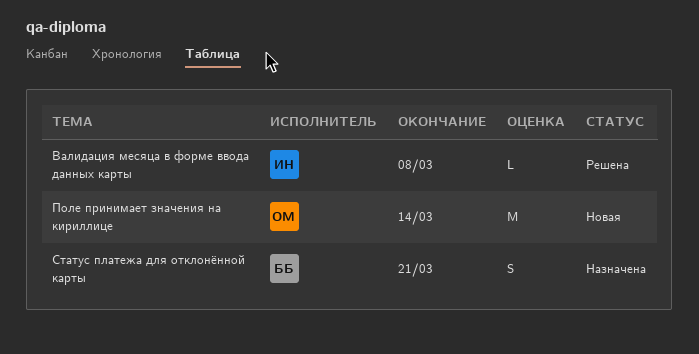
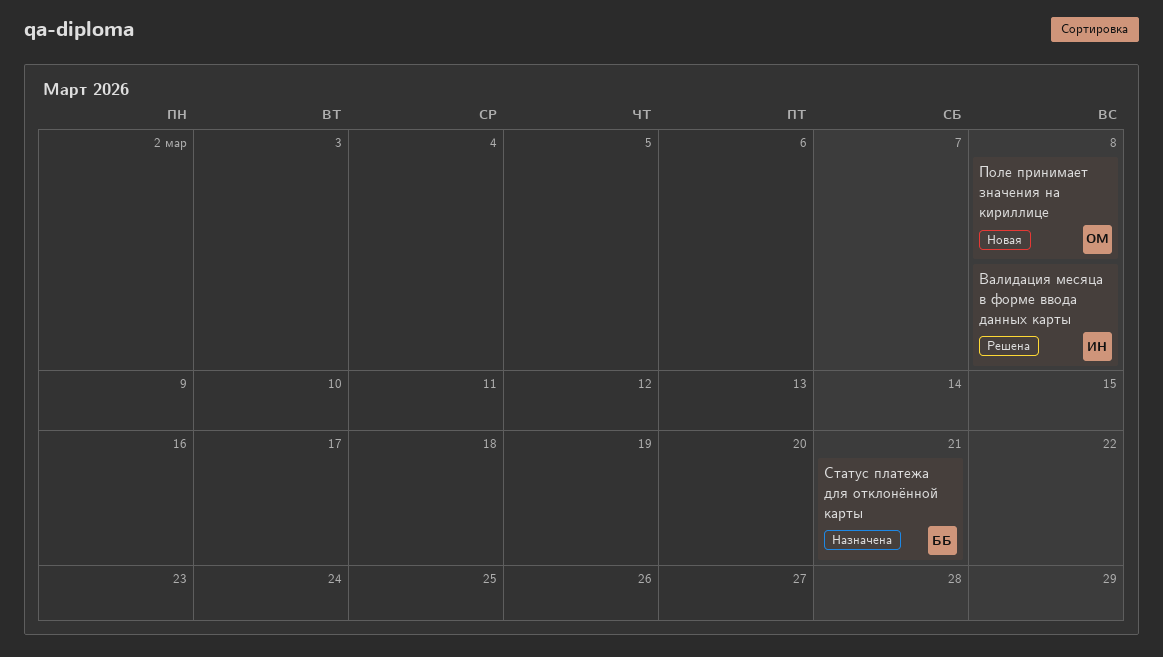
Поле принимает значения на кириллице, due: Mar 14 -> Mar 8

